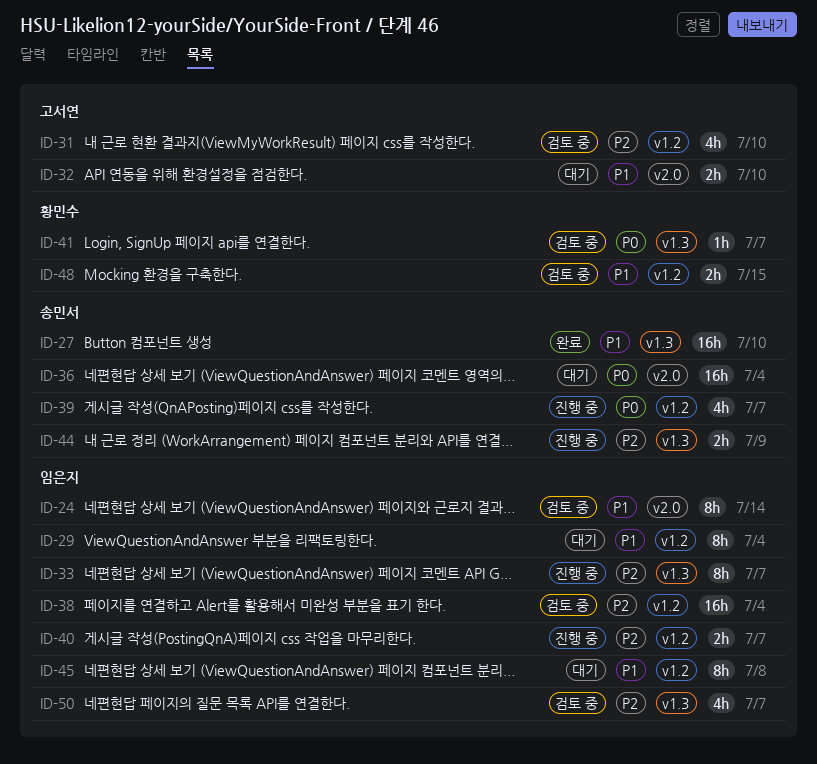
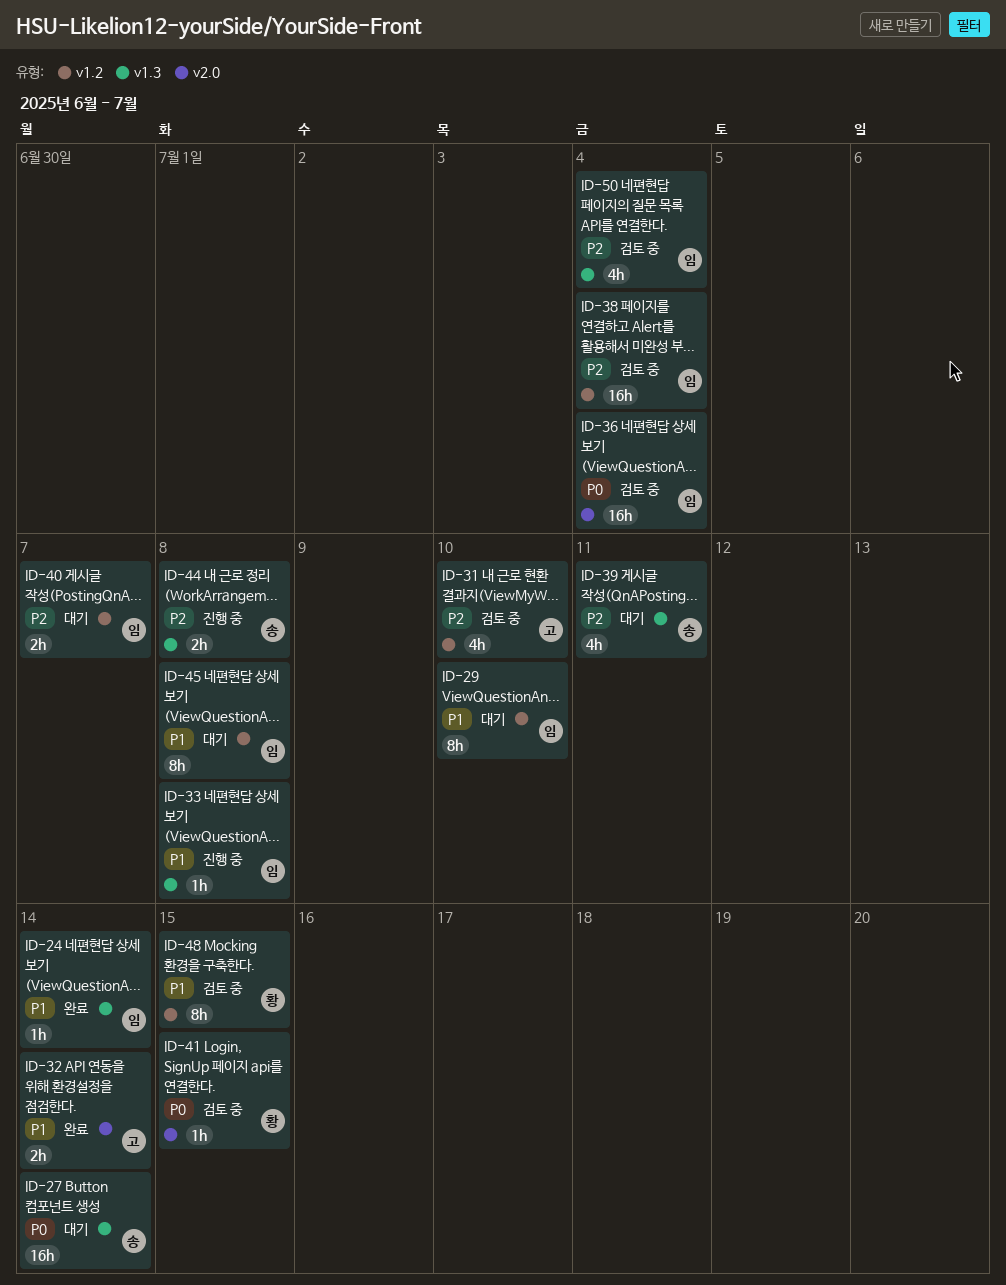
ID-24, status: 검토 중 -> 완료
ID-24, label: v2.0 -> v1.3
ID-24, estimate: 8h -> 1h
ID-27, status: 완료 -> 대기
ID-27, priority: P1 -> P0
ID-27, due: Jul 10 -> Jul 14
ID-29, due: Jul 4 -> Jul 10
ID-32, status: 대기 -> 완료
ID-32, due: Jul 10 -> Jul 14
ID-33, priority: P2 -> P1
ID-33, estimate: 8h -> 1h
ID-33, due: Jul 7 -> Jul 8
ID-36, status: 대기 -> 검토 중
ID-36, owner: 송민서 -> 임은지
ID-39, status: 진행 중 -> 대기
ID-39, priority: P0 -> P2
ID-39, label: v1.2 -> v1.3
ID-39, due: Jul 7 -> Jul 11
ID-40, status: 진행 중 -> 대기
ID-41, label: v1.3 -> v2.0
ID-41, due: Jul 7 -> Jul 15
ID-44, due: Jul 9 -> Jul 8
ID-48, estimate: 2h -> 8h
ID-50, due: Jul 7 -> Jul 4

